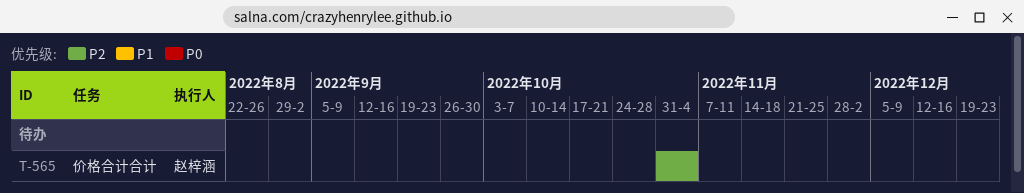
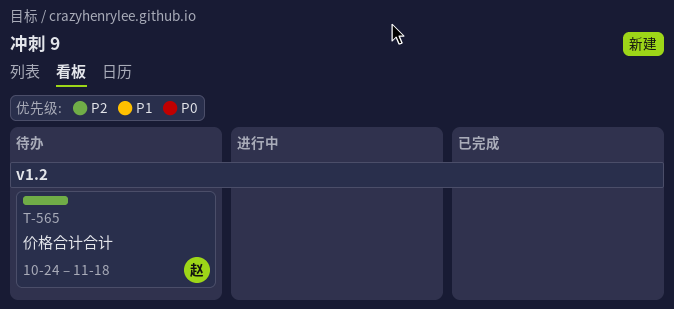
T-565, start: Oct 31 -> Oct 24
T-565, due: Nov 4 -> Nov 18

